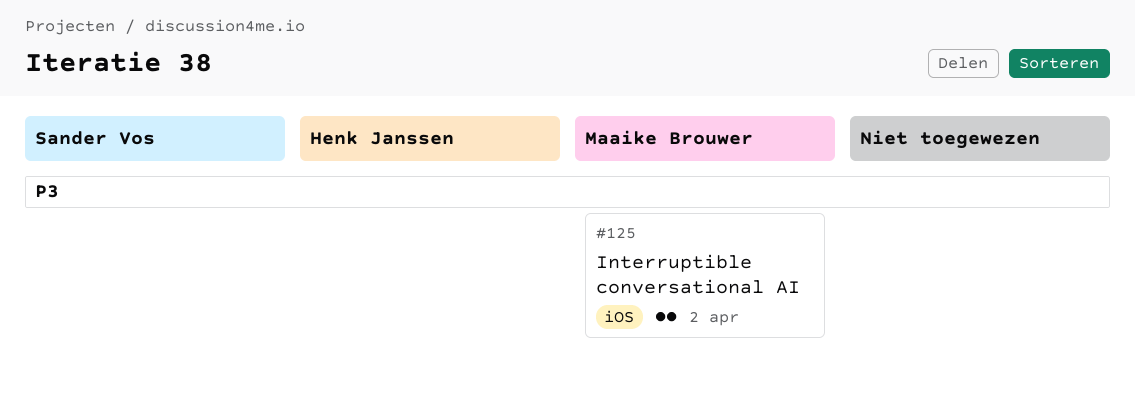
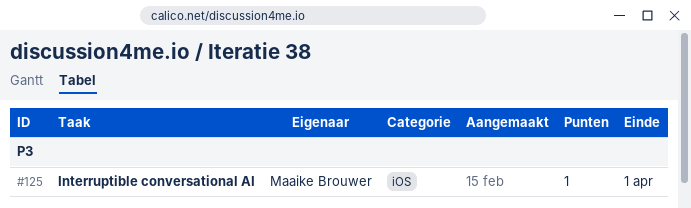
#125, estimate: 2 -> 1
#125, due: Apr 2 -> Apr 1

